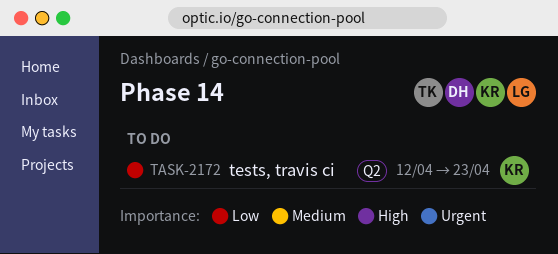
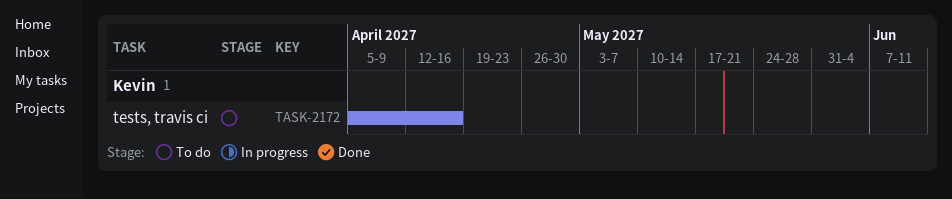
TASK-2172, start: Apr 12 -> Apr 5
TASK-2172, due: Apr 23 -> Apr 16

